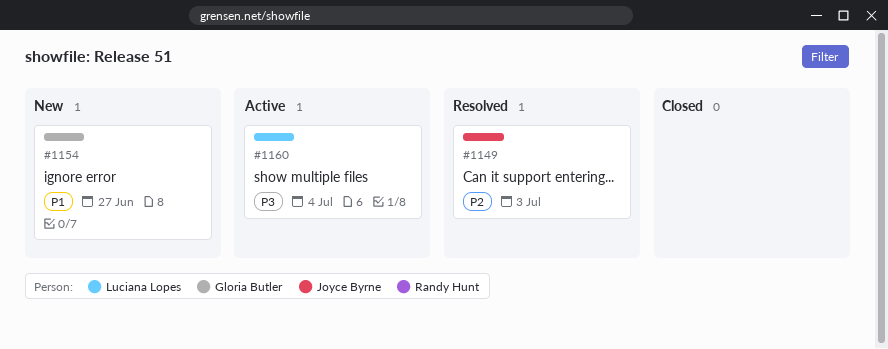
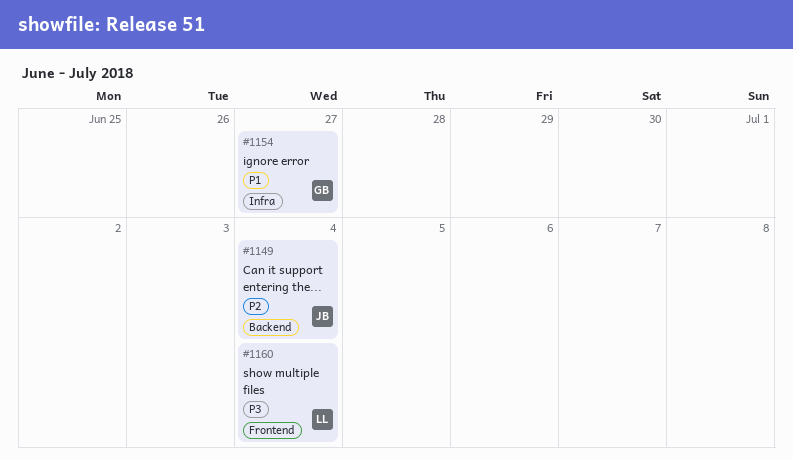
#1149, due: Jul 3 -> Jul 4

